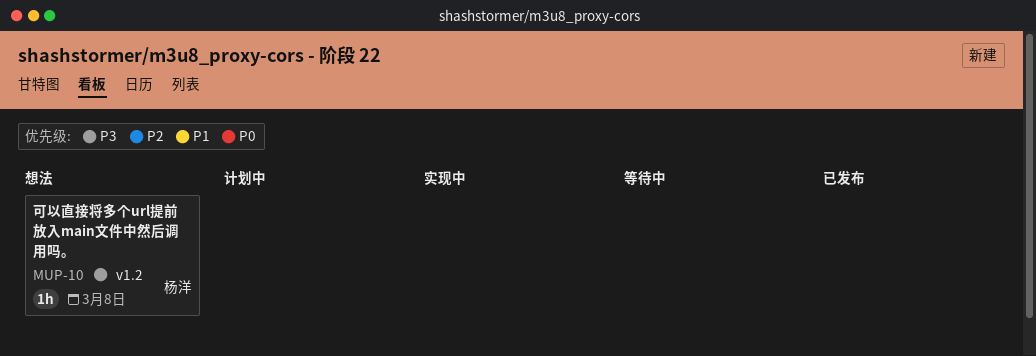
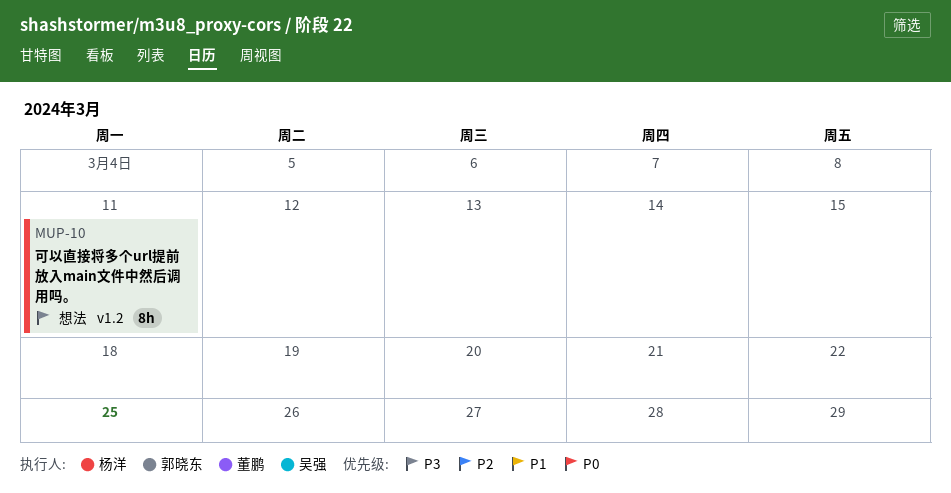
MUP-10, estimate: 1h -> 8h
MUP-10, due: Mar 8 -> Mar 11

